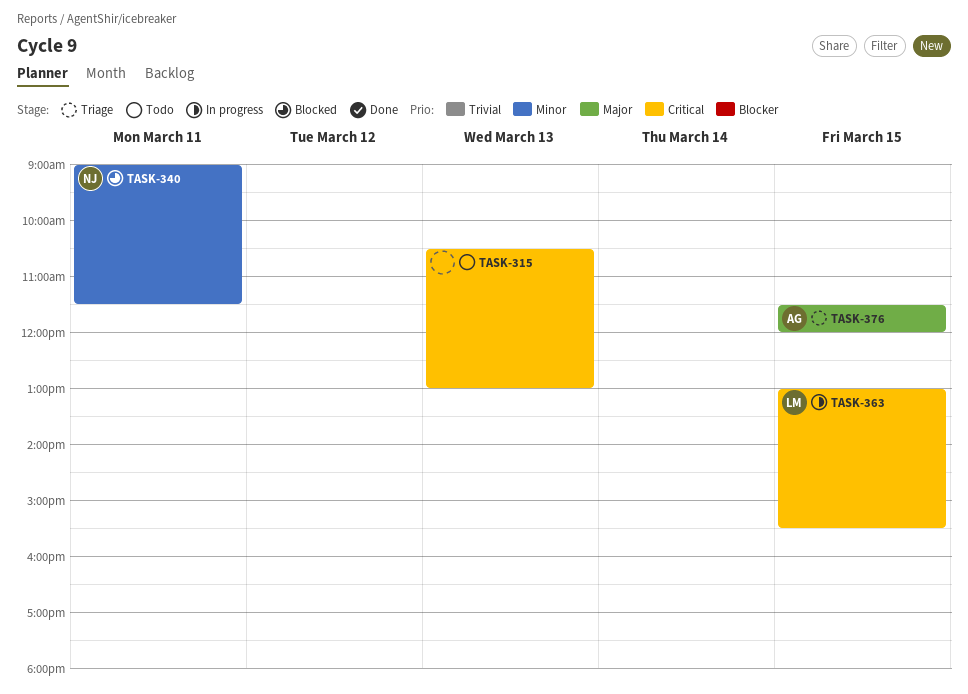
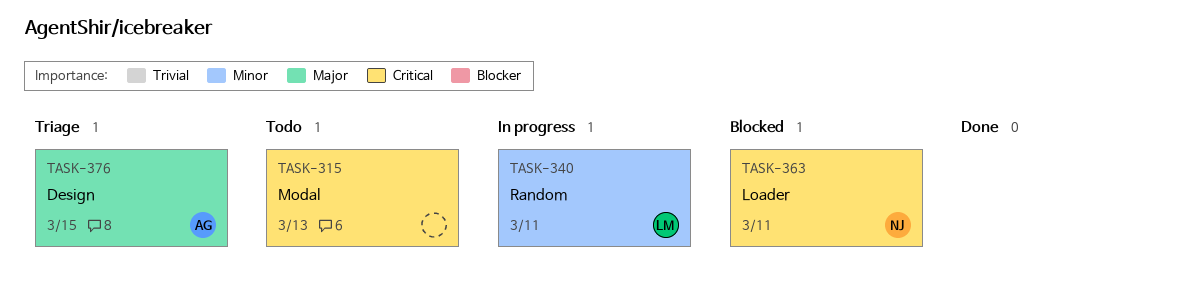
TASK-340, status: Blocked -> In progress
TASK-340, owner: NJ -> LM
TASK-363, status: In progress -> Blocked
TASK-363, owner: LM -> NJ
TASK-363, day: Mar 15 -> Mar 11

